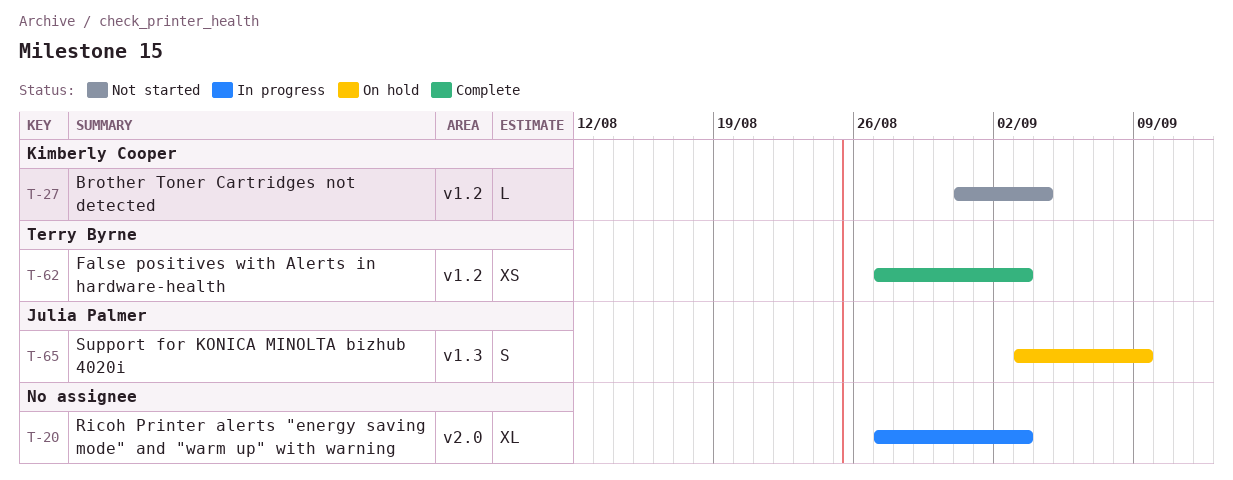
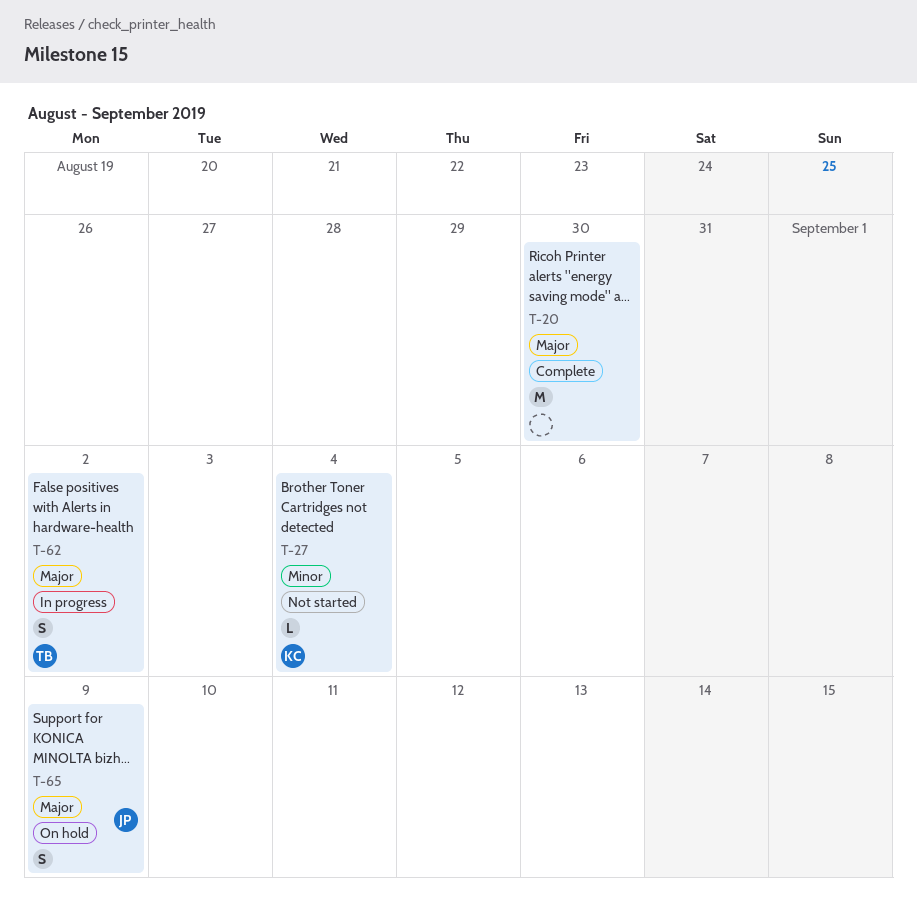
T-20, status: In progress -> Complete
T-20, estimate: XL -> M
T-20, due: Sep 3 -> Aug 30
T-62, status: Complete -> In progress
T-62, estimate: XS -> S
T-62, due: Sep 3 -> Sep 2

